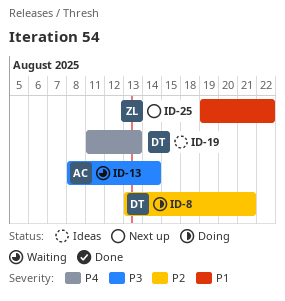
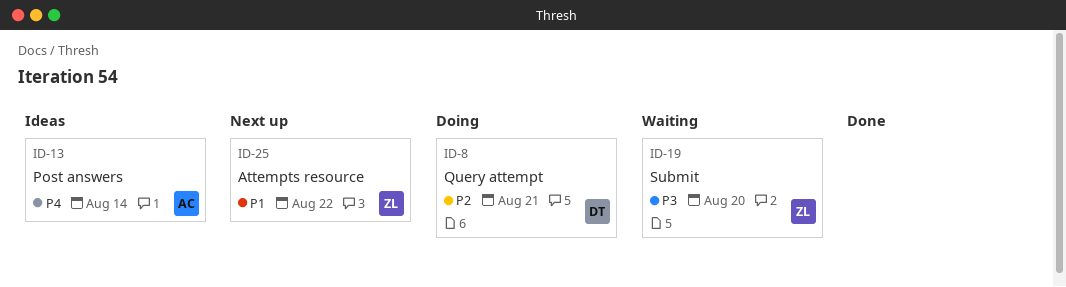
ID-13, status: Waiting -> Ideas
ID-13, priority: P3 -> P4
ID-19, status: Ideas -> Waiting
ID-19, owner: DT -> ZL
ID-19, priority: P4 -> P3
ID-19, due: Aug 13 -> Aug 20

